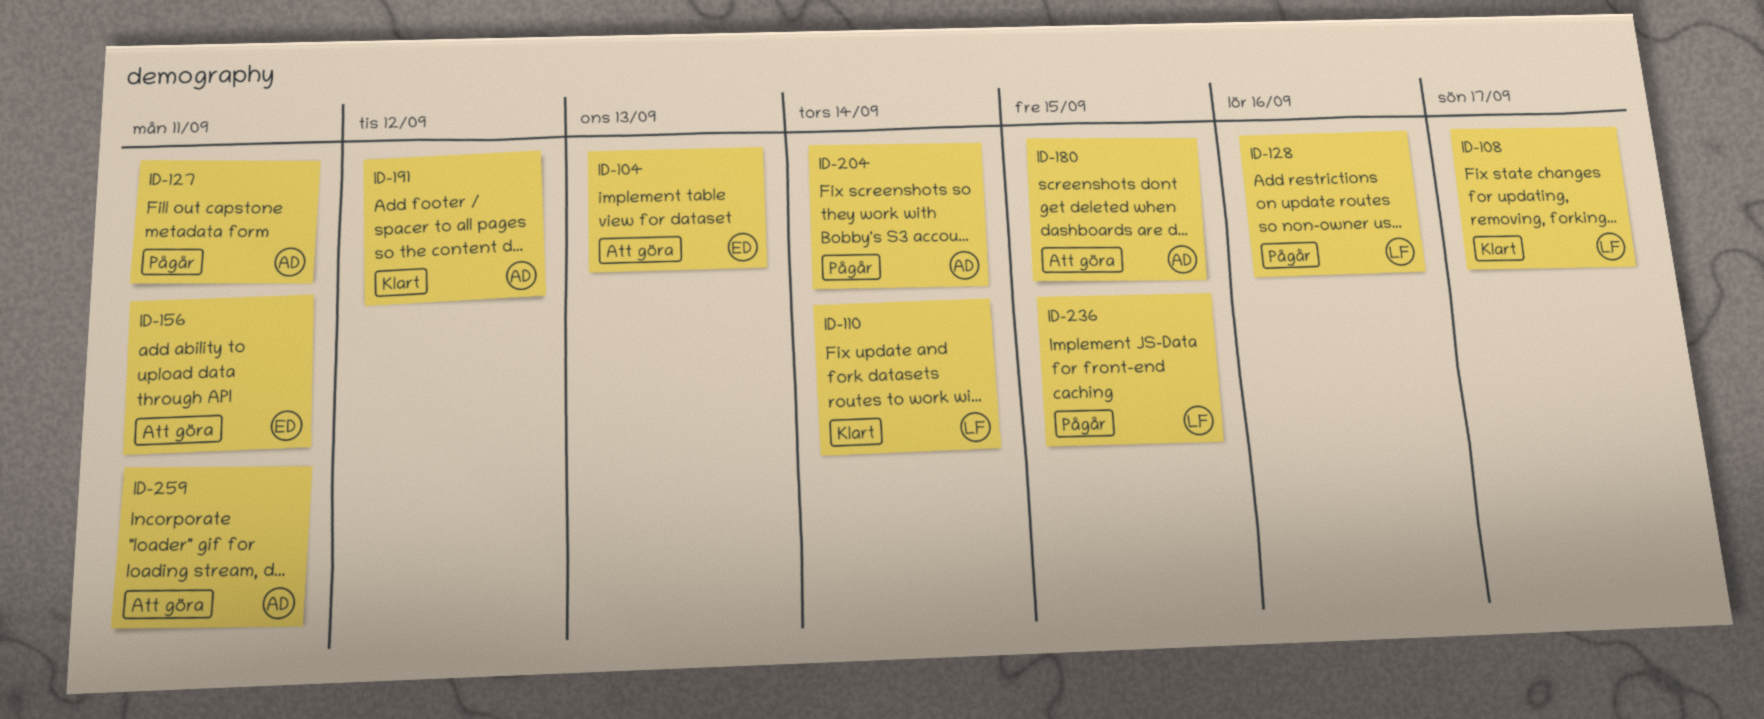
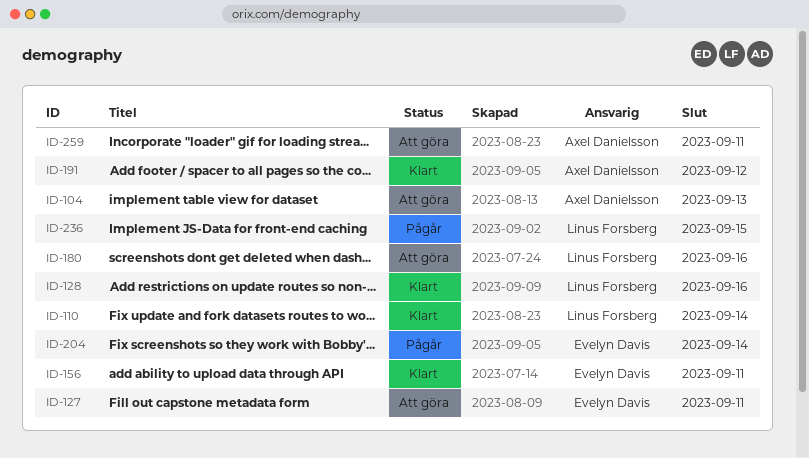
ID-104, owner: Evelyn Davis -> Axel Danielsson
ID-108: present -> none
ID-127, status: Pågår -> Att göra
ID-127, owner: Axel Danielsson -> Evelyn Davis
ID-128, status: Pågår -> Klart
ID-156, status: Att göra -> Klart
ID-180, owner: Axel Danielsson -> Linus Forsberg
ID-180, due: Sep 15 -> Sep 16
ID-204, owner: Axel Danielsson -> Evelyn Davis

